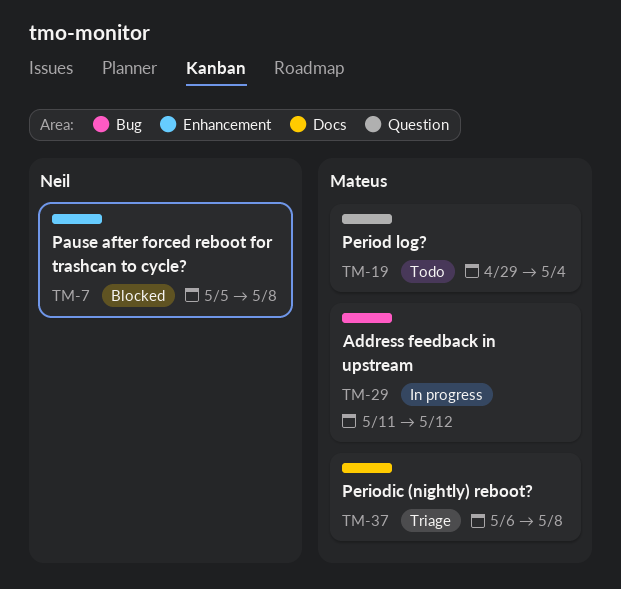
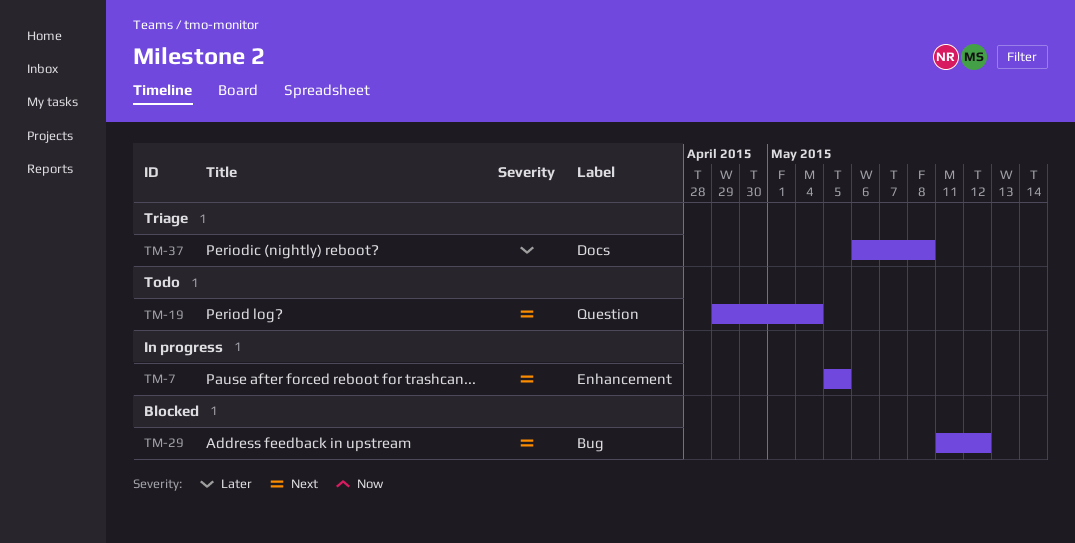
TM-7, status: Blocked -> In progress
TM-7, due: May 8 -> May 5
TM-29, status: In progress -> Blocked

